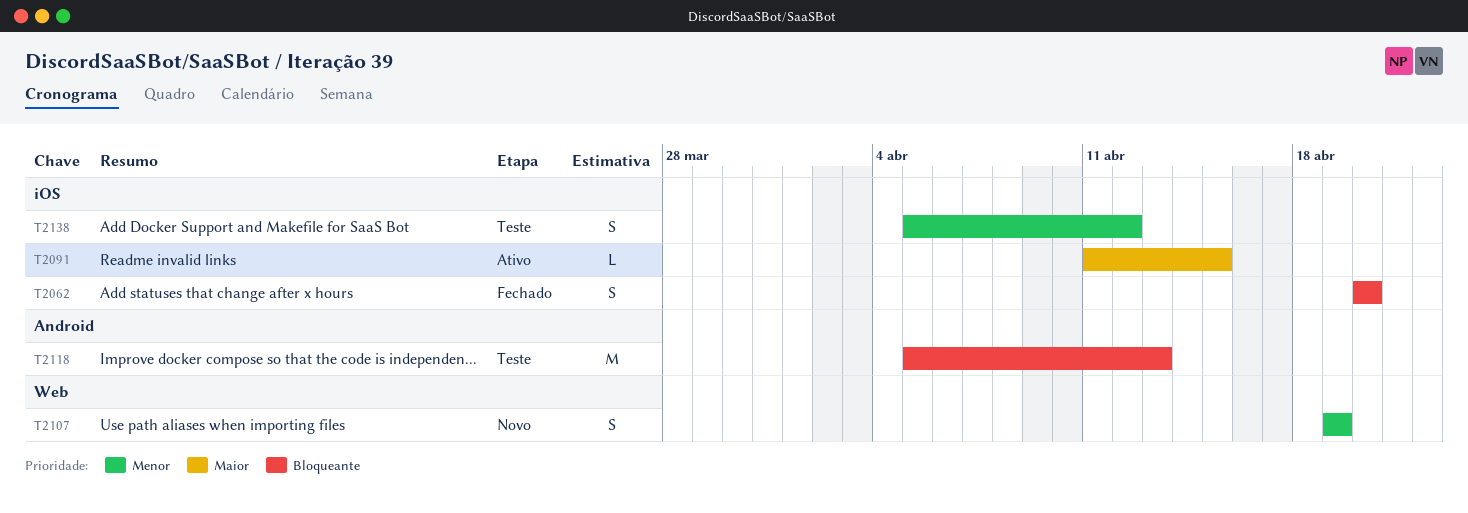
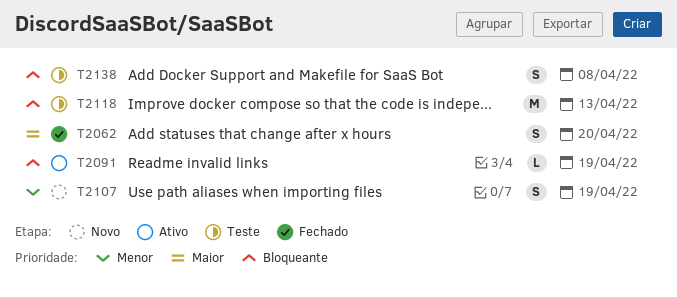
T2062, priority: Bloqueante -> Maior
T2091, priority: Maior -> Bloqueante
T2091, due: Apr 15 -> Apr 19
T2138, priority: Menor -> Bloqueante
T2138, due: Apr 12 -> Apr 8

